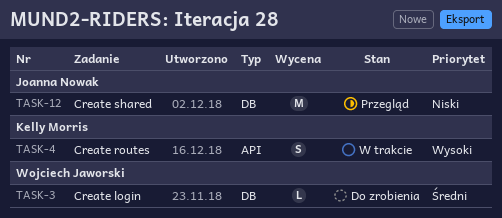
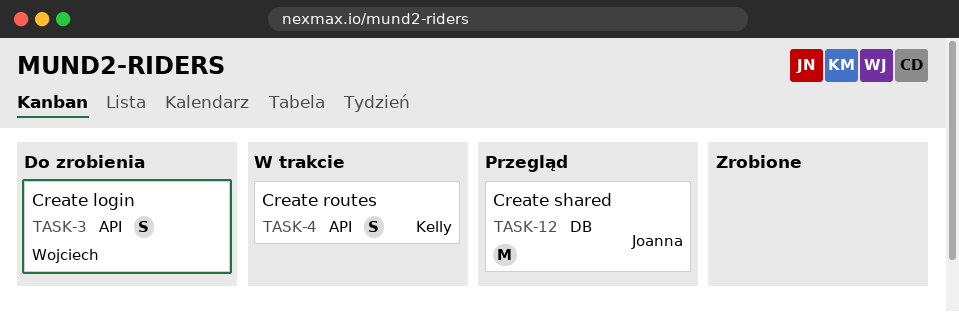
TASK-3, label: DB -> API
TASK-3, estimate: L -> S

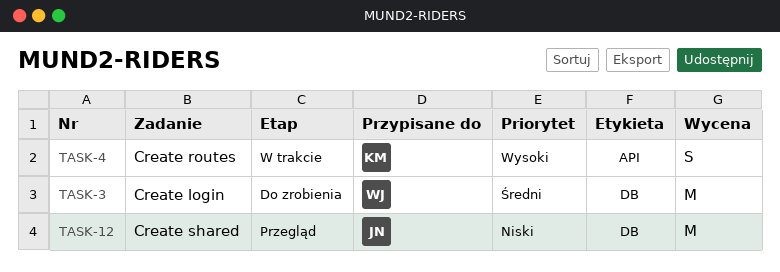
TASK-3, label: API -> DB
TASK-3, estimate: S -> M

